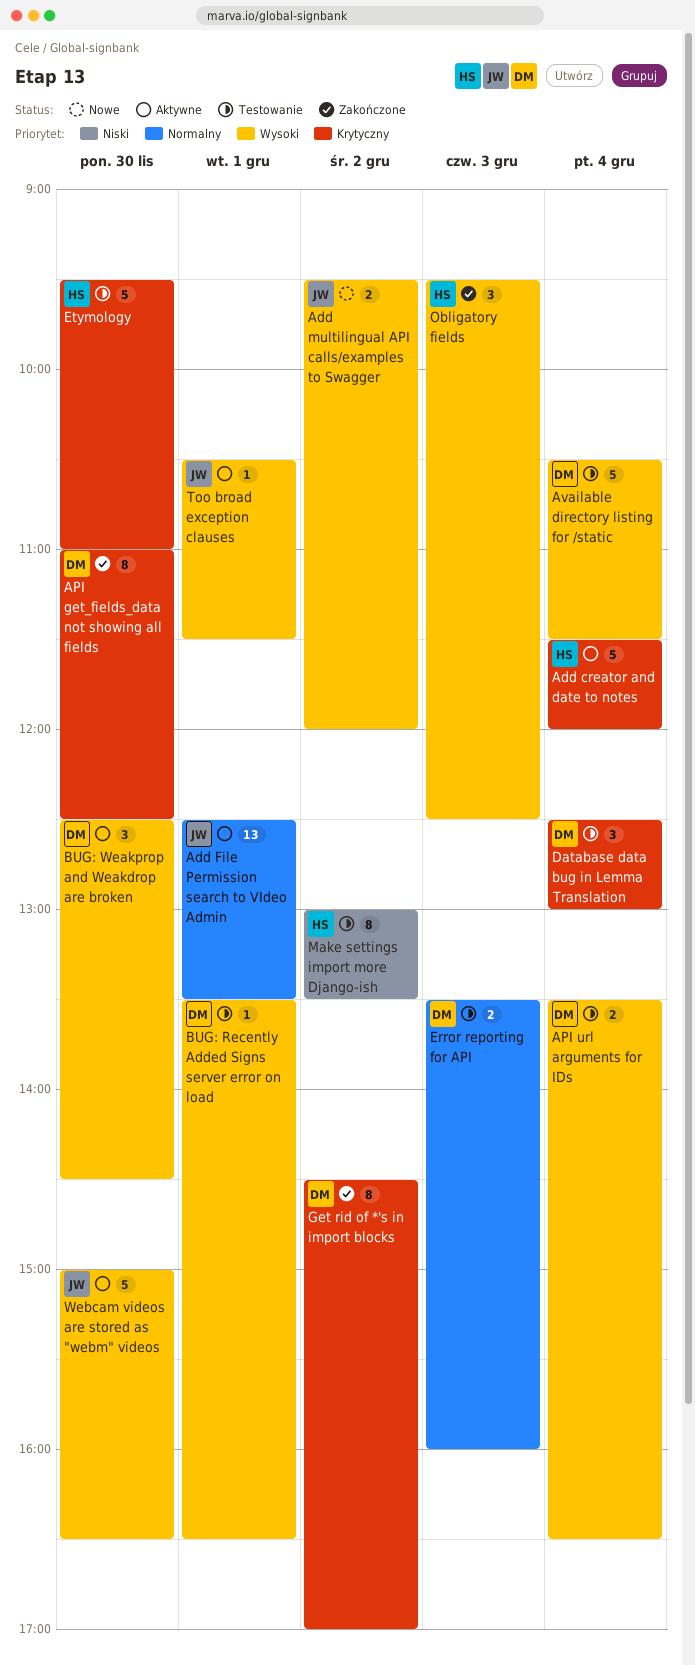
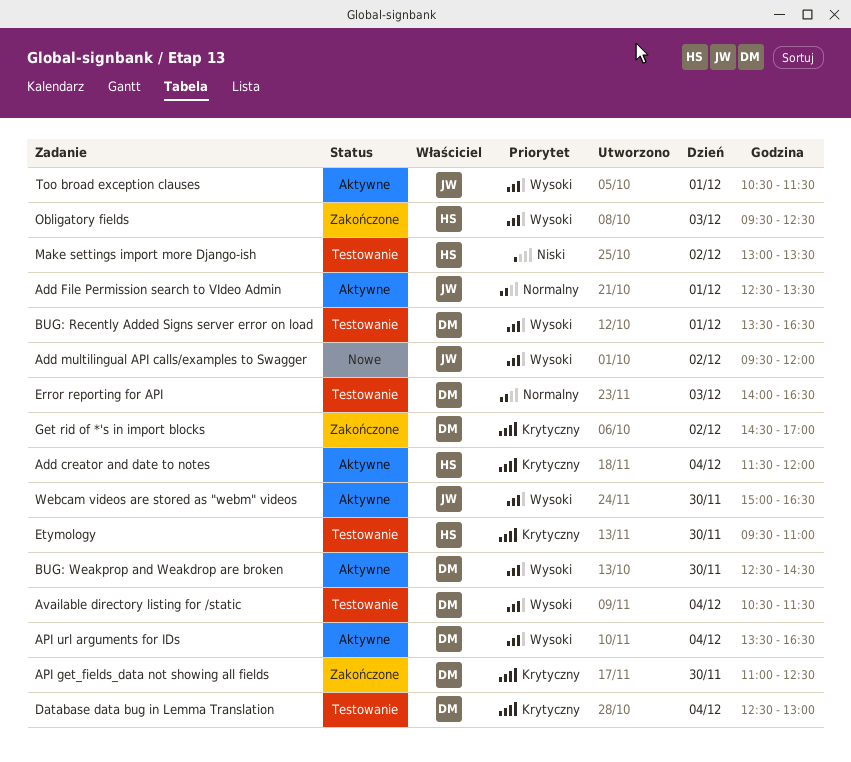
API url arguments for IDs, status: Testowanie -> Aktywne
Error reporting for API, begins: 13:30 -> 14:00
Error reporting for API, ends: 16:00 -> 16:30

